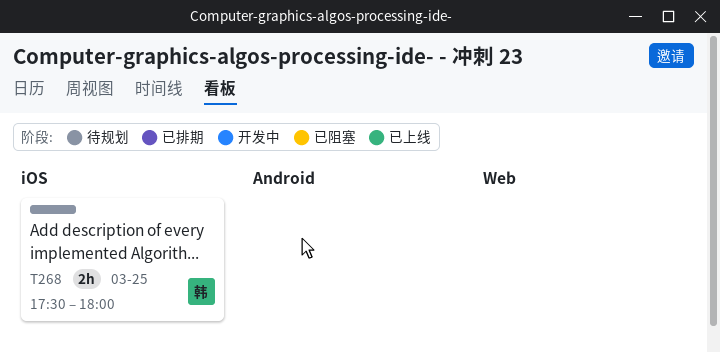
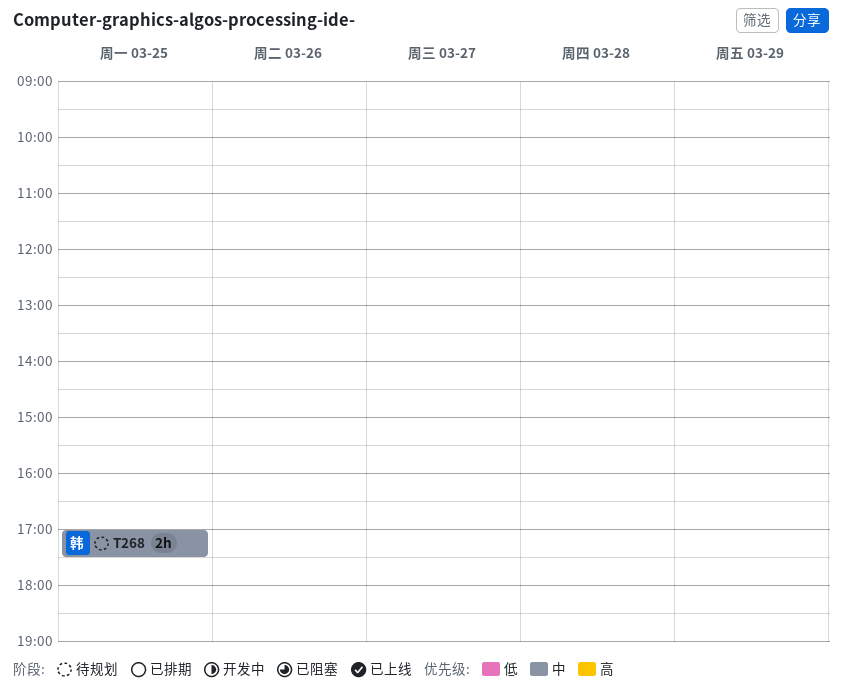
T268, begins: 17:30 -> 17:00
T268, ends: 18:00 -> 17:30

